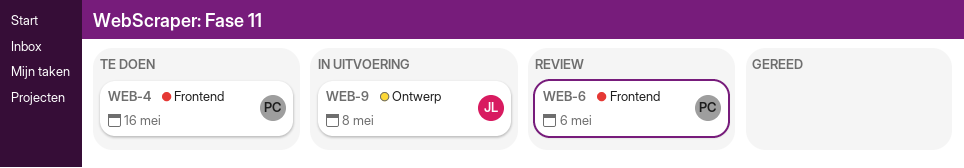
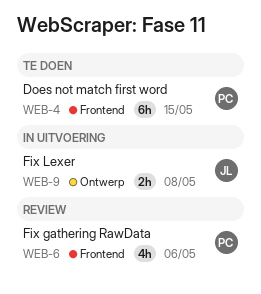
WEB-4, due: May 16 -> May 15

